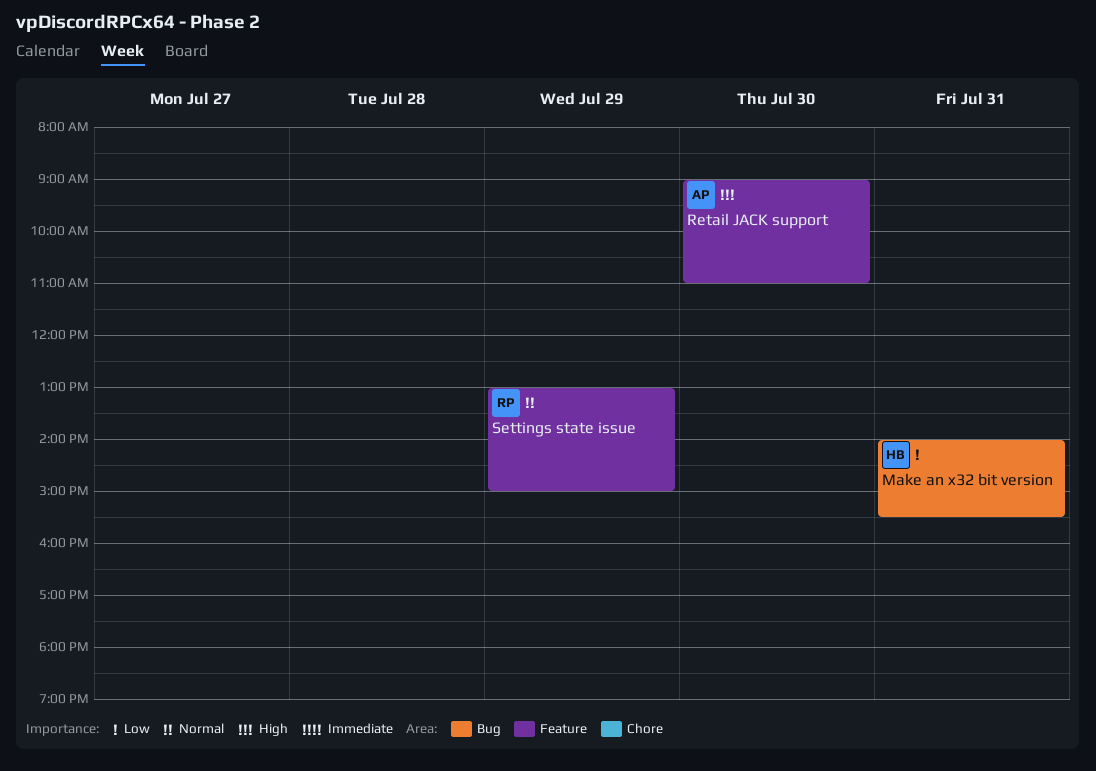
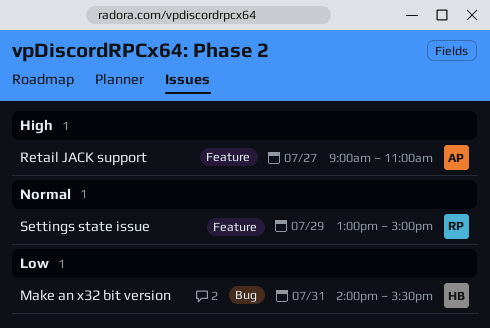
Retail JACK support, day: Jul 30 -> Jul 27

